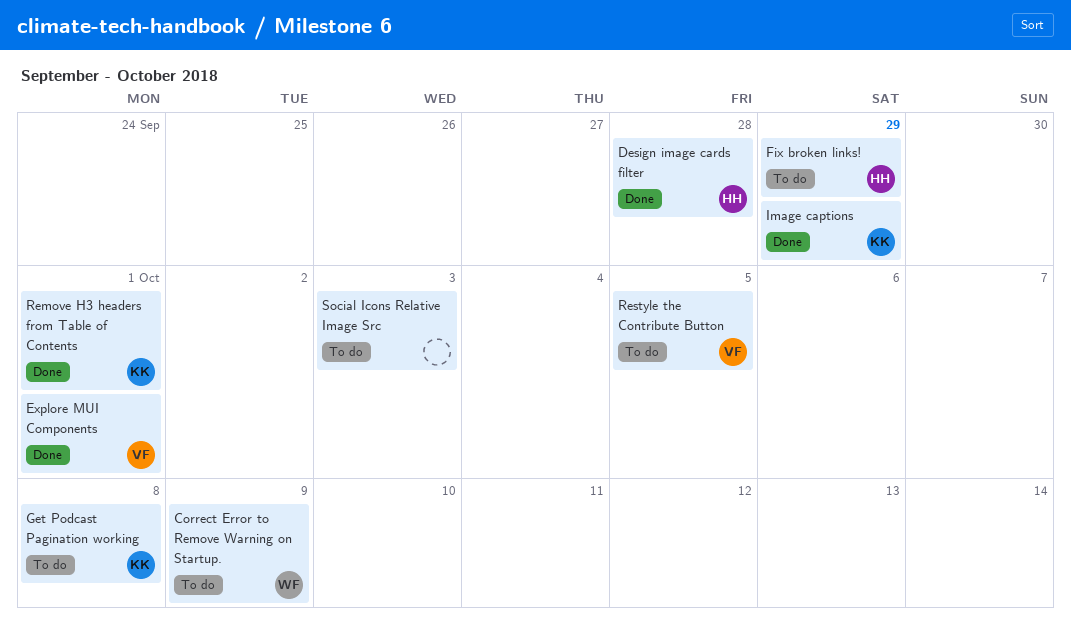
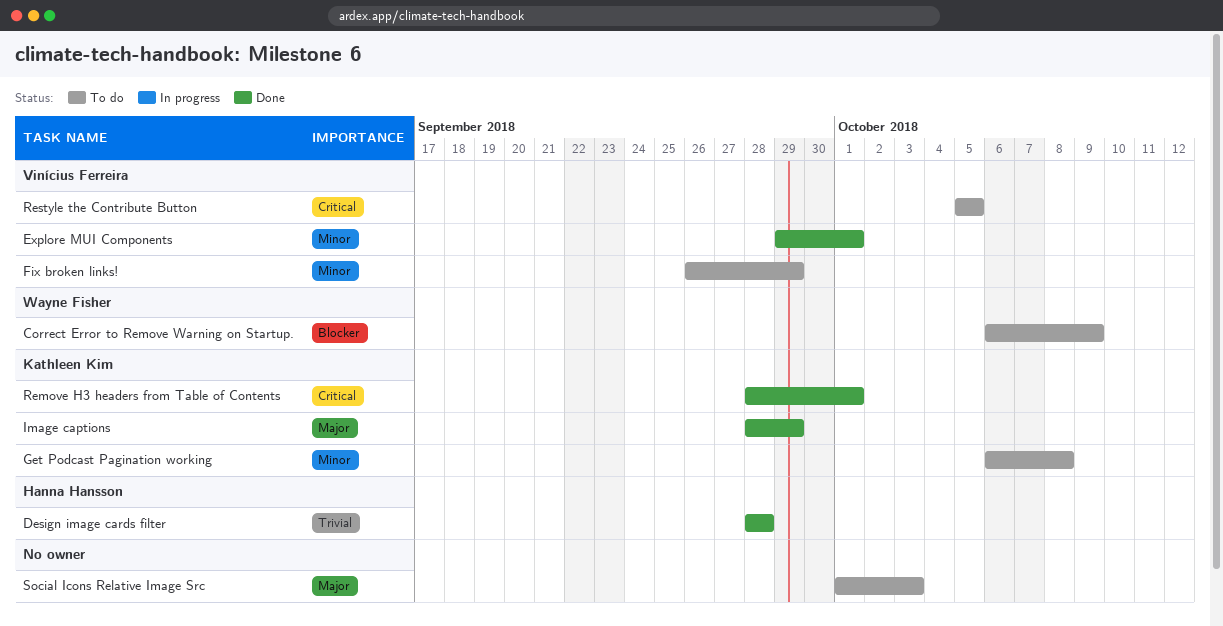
Fix broken links!, owner: Hanna Hansson -> Vinícius Ferreira

